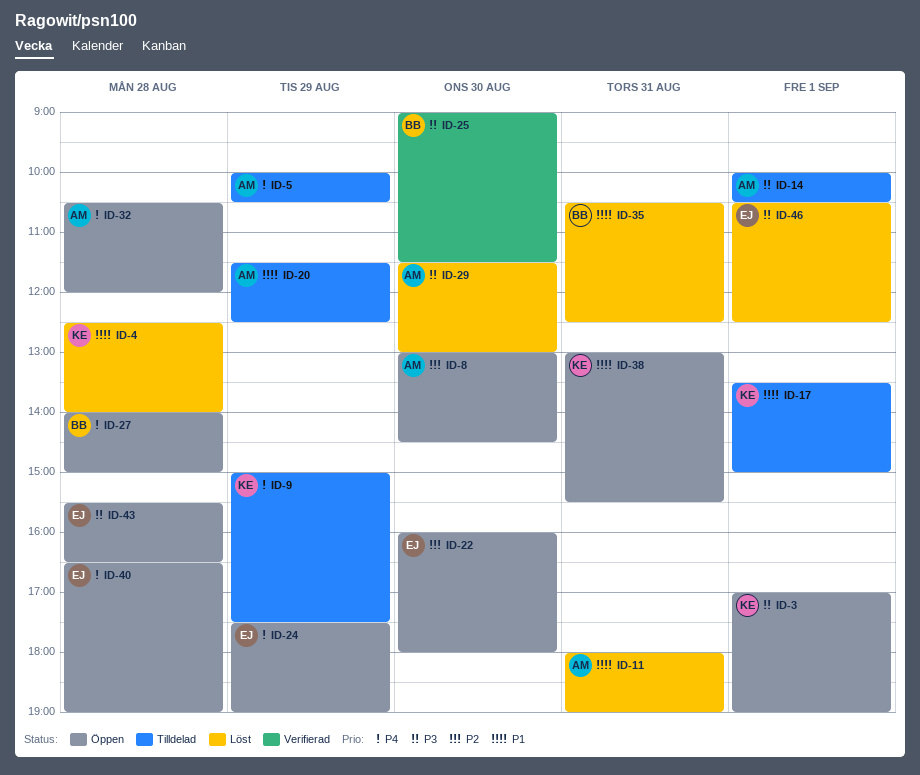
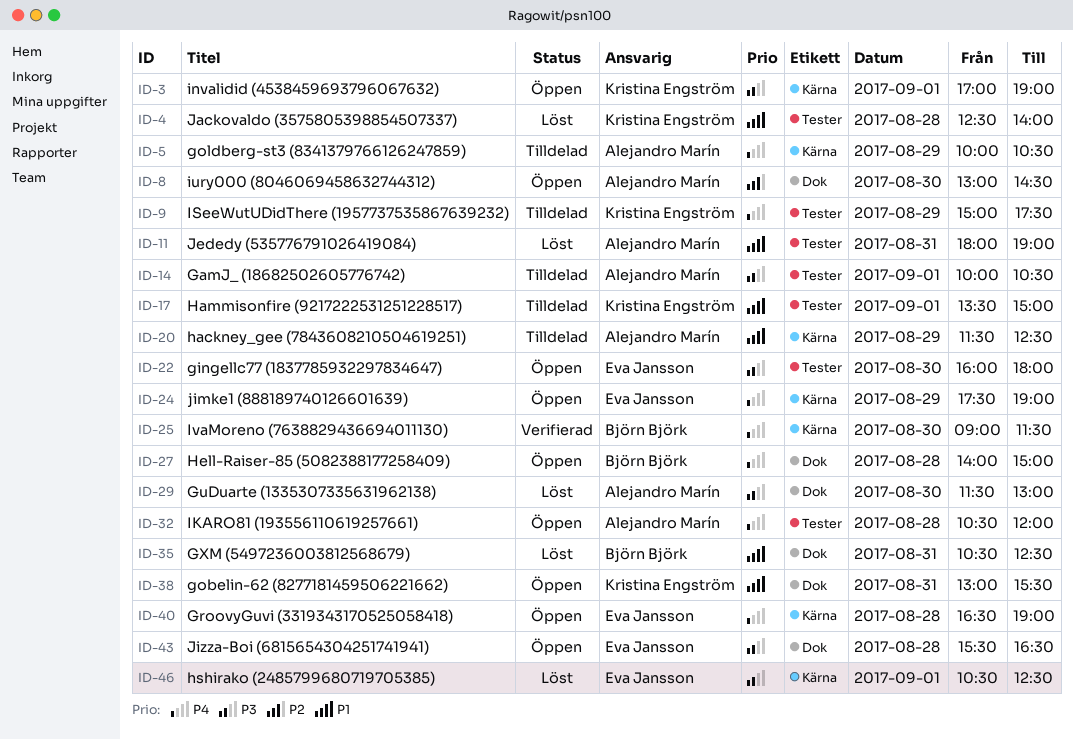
ID-22, priority: P2 -> P3
ID-25, priority: P3 -> P4

